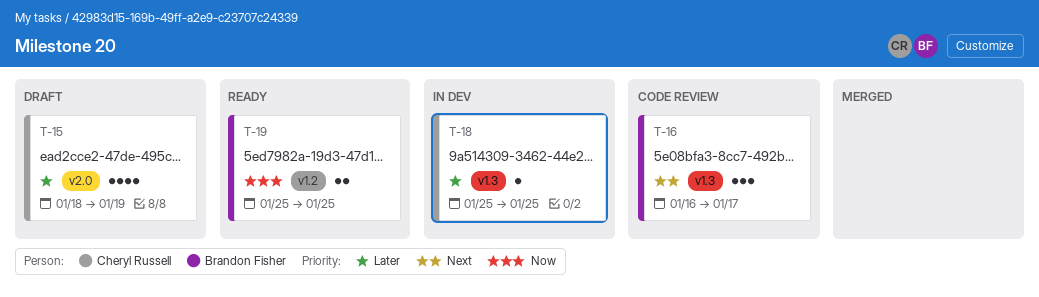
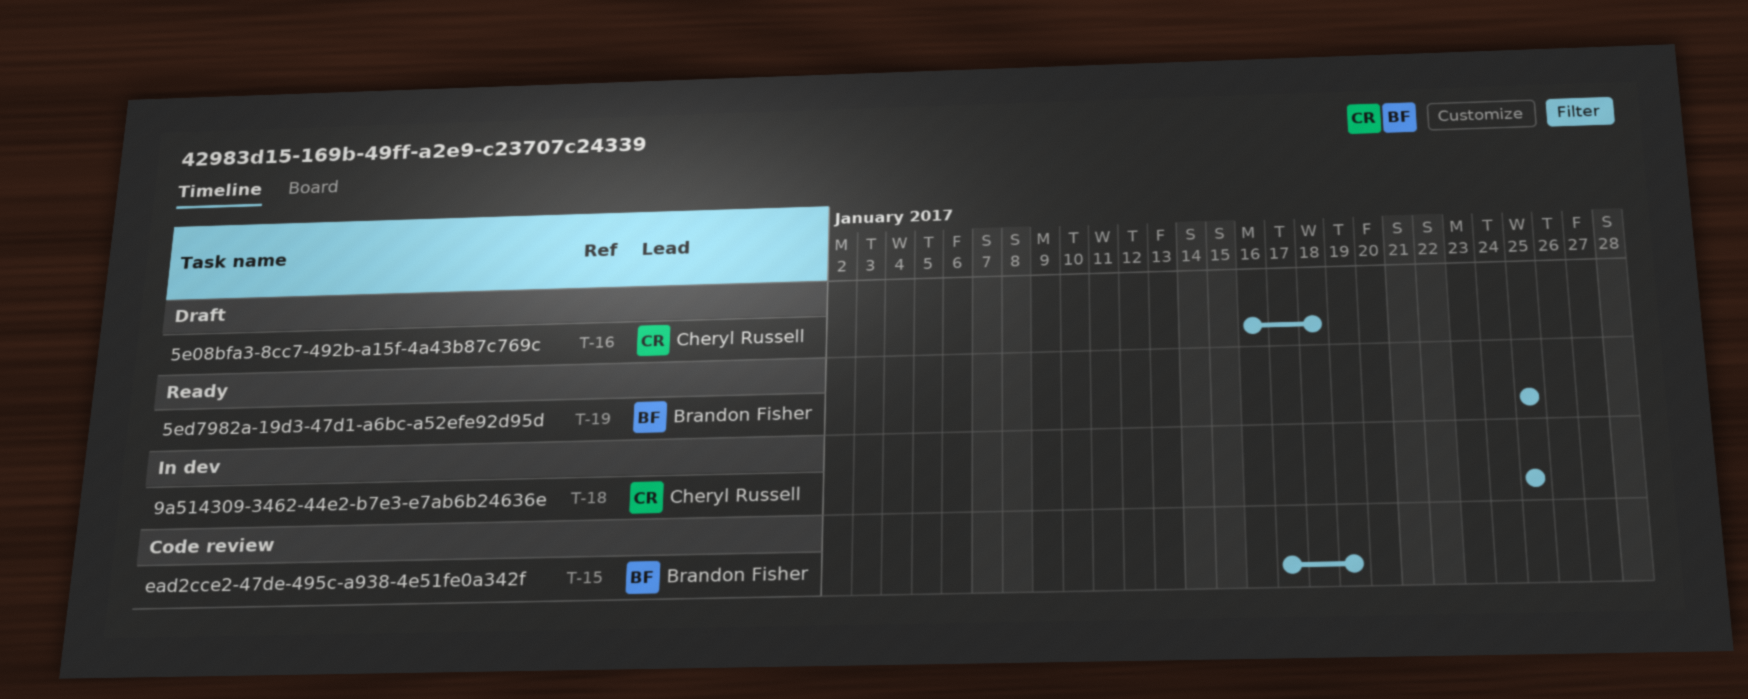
T-15, status: Draft -> Code review
T-15, owner: Cheryl Russell -> Brandon Fisher
T-15, start: Jan 18 -> Jan 17
T-16, status: Code review -> Draft
T-16, owner: Brandon Fisher -> Cheryl Russell
T-16, due: Jan 17 -> Jan 18

